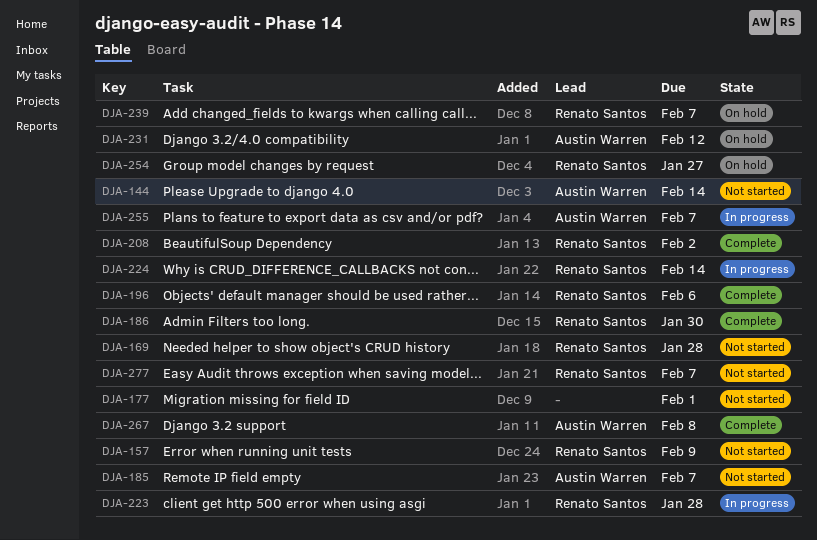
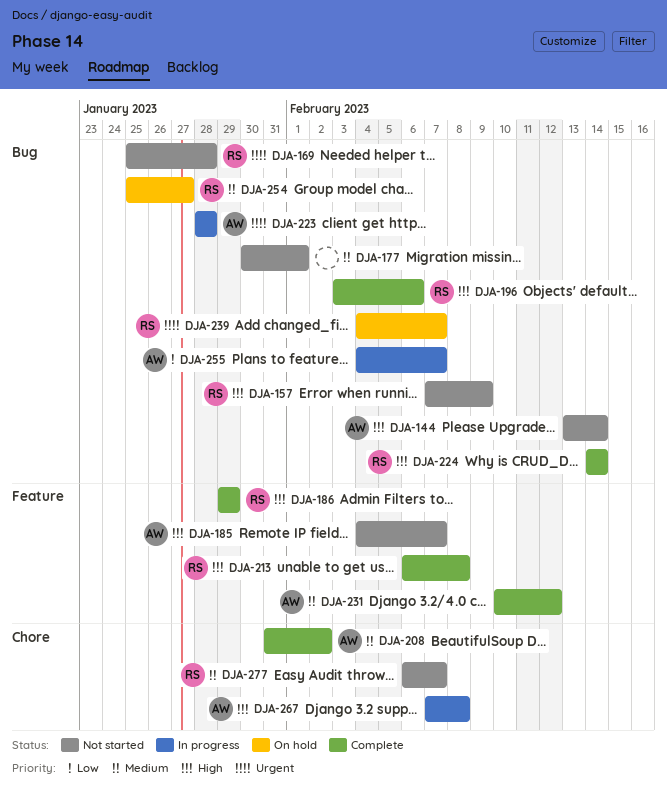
DJA-186, due: Jan 30 -> Jan 29
DJA-208, owner: Renato Santos -> Austin Warren
DJA-213: none -> present
DJA-223, owner: Renato Santos -> Austin Warren
DJA-224, status: In progress -> Complete
DJA-231, status: On hold -> Complete
DJA-267, status: Complete -> In progress

